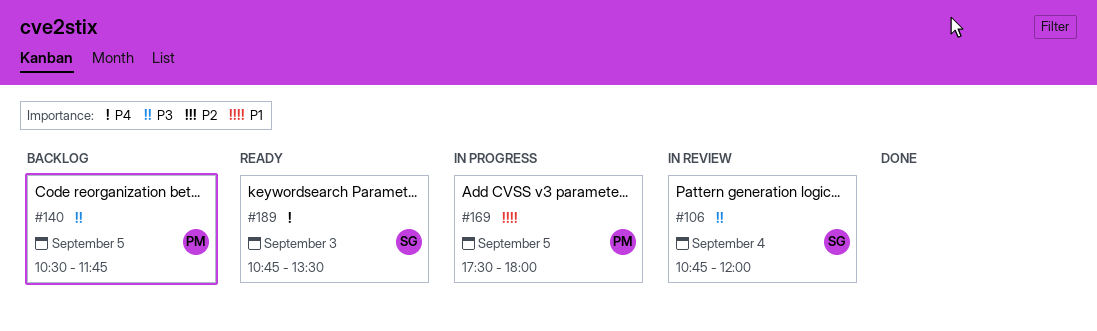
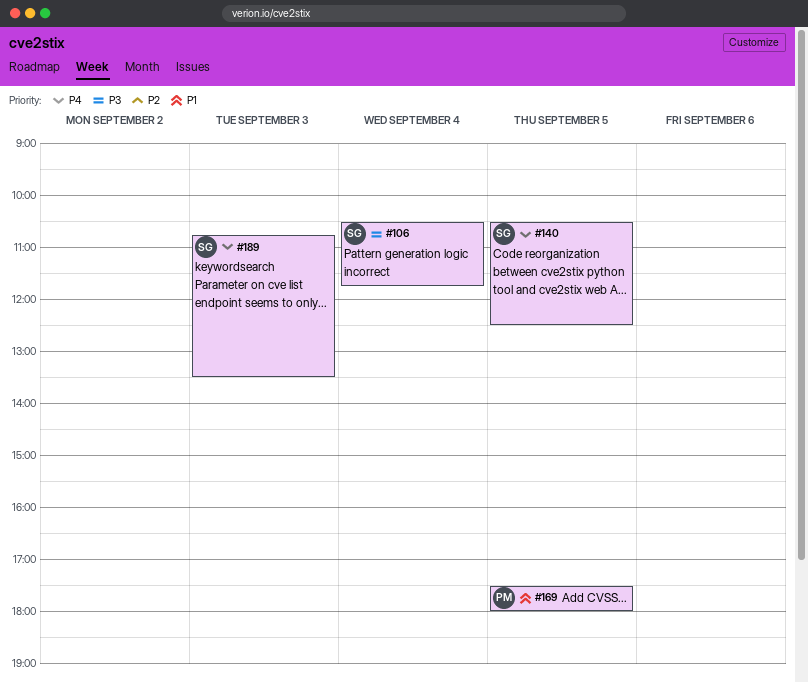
#106, begins: 10:45 -> 10:30
#106, ends: 12:00 -> 11:45
#140, owner: PM -> SG
#140, priority: P3 -> P4
#140, ends: 11:45 -> 12:30

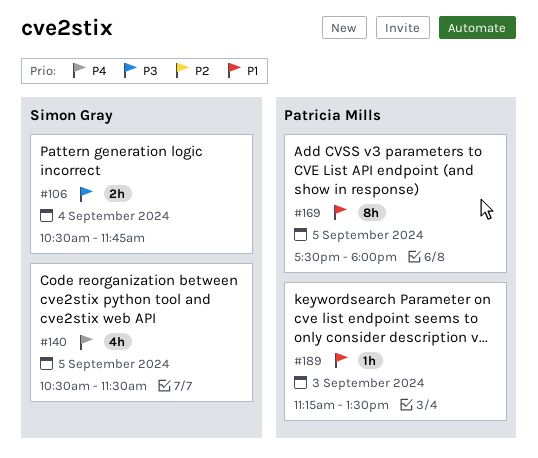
#140, ends: 12:30 -> 11:30
#189, owner: Simon Gray -> Patricia Mills
#189, priority: P4 -> P1
#189, begins: 10:45 -> 11:15

